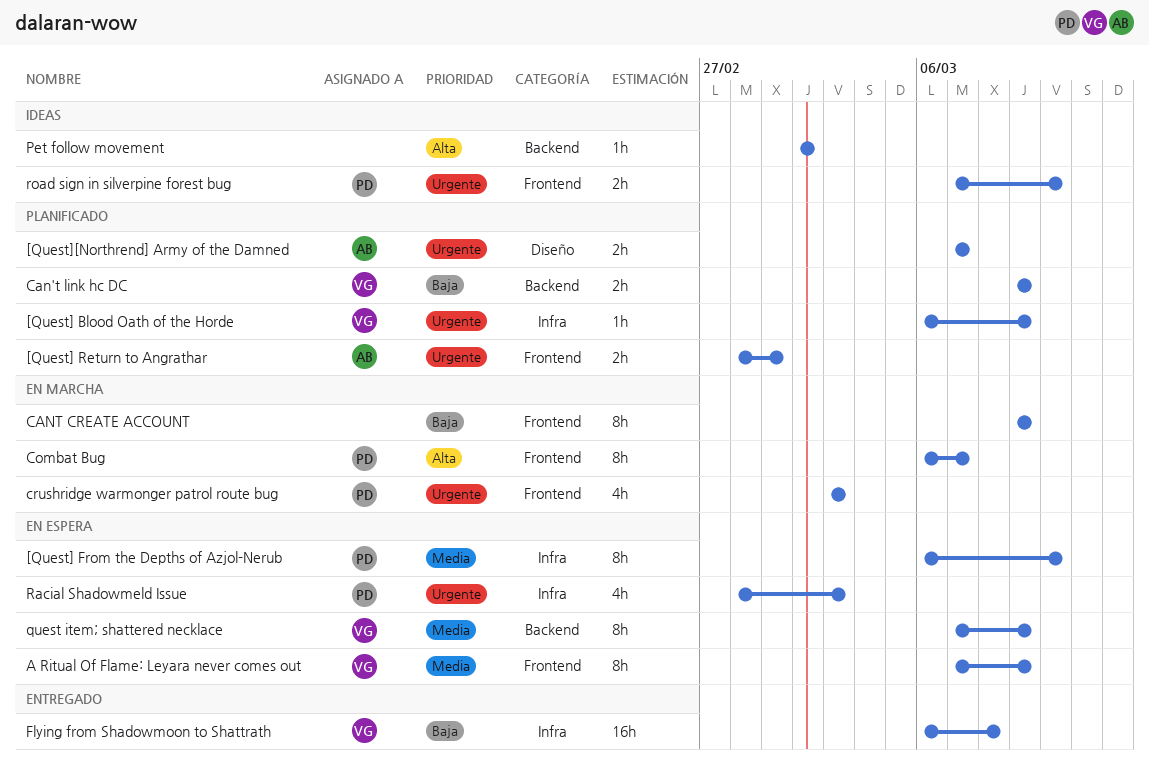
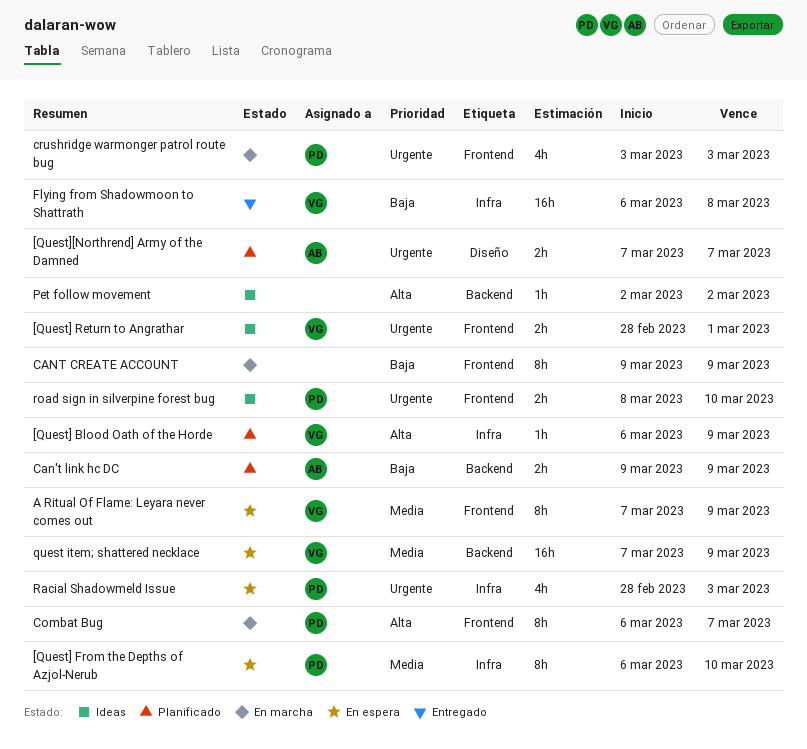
[Quest] Blood Oath of the Horde, priority: Urgente -> Alta
[Quest] Return to Angrathar, status: Planificado -> Ideas
[Quest] Return to Angrathar, owner: AB -> VG
Can't link hc DC, owner: VG -> AB
quest item; shattered necklace, estimate: 8h -> 16h
road sign in silverpine forest bug, start: Mar 7 -> Mar 8

